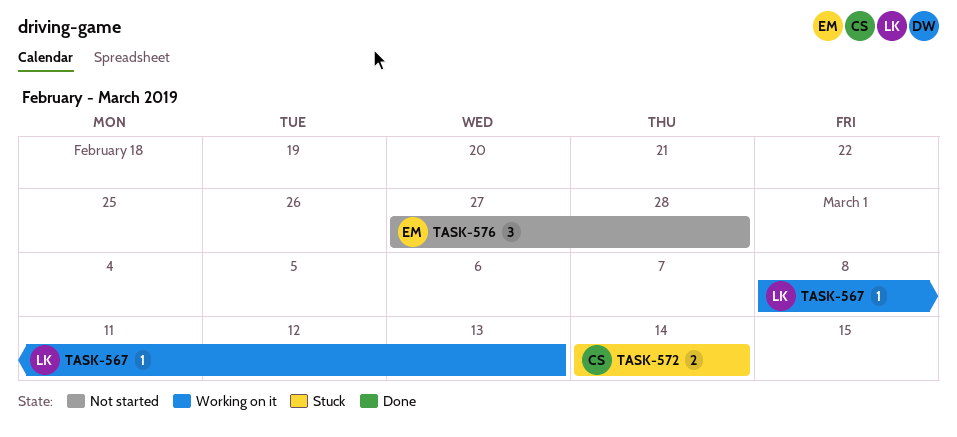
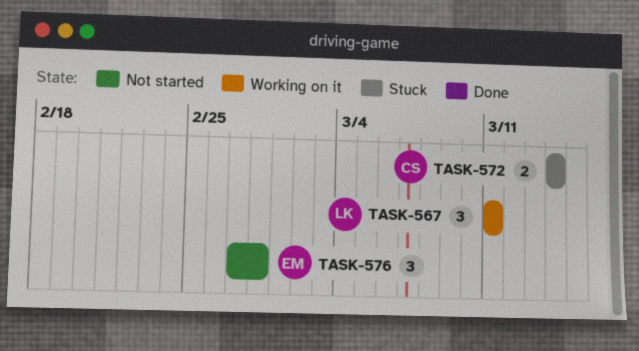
TASK-567, estimate: 1 -> 3
TASK-567, start: Mar 8 -> Mar 11
TASK-567, due: Mar 13 -> Mar 11

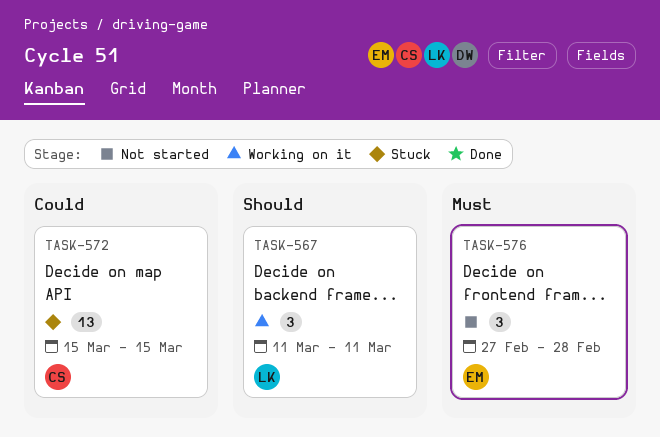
TASK-572, estimate: 2 -> 13
TASK-572, start: Mar 14 -> Mar 15
TASK-572, due: Mar 14 -> Mar 15

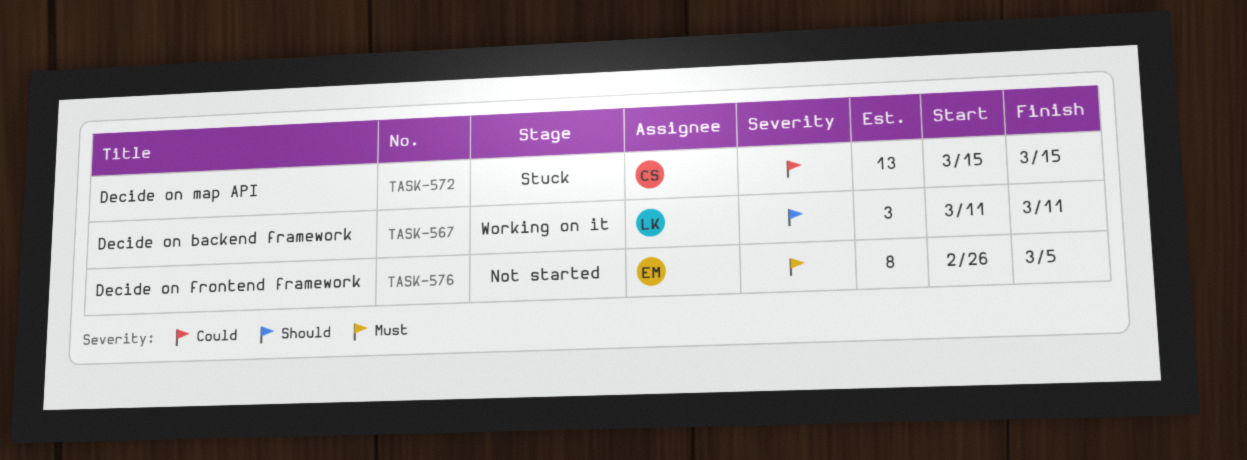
TASK-576, estimate: 3 -> 8
TASK-576, start: Feb 27 -> Feb 26
TASK-576, due: Feb 28 -> Mar 5

